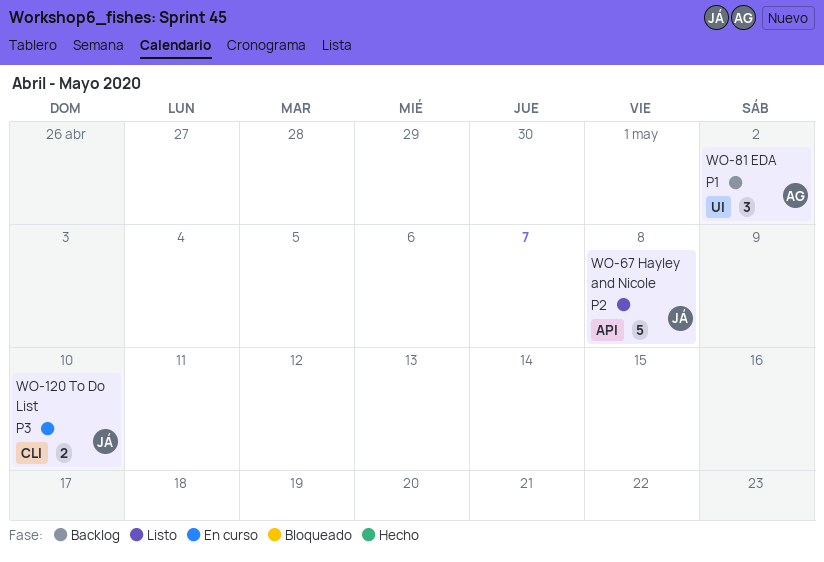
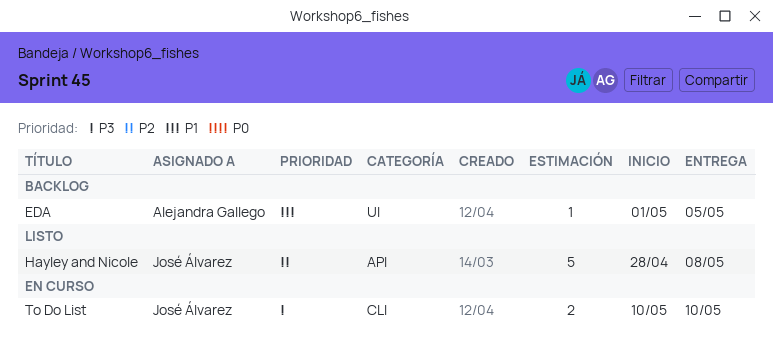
EDA, estimate: 3 -> 1
EDA, due: May 2 -> May 5

